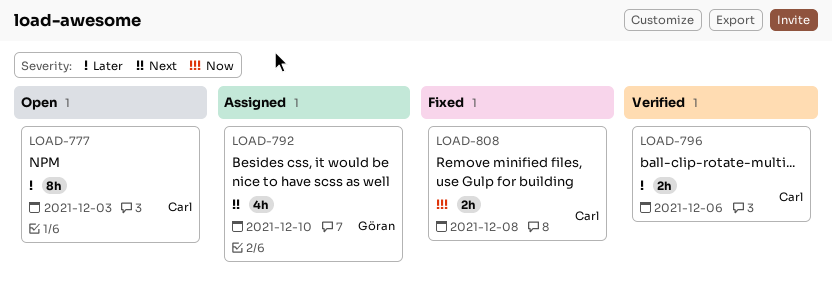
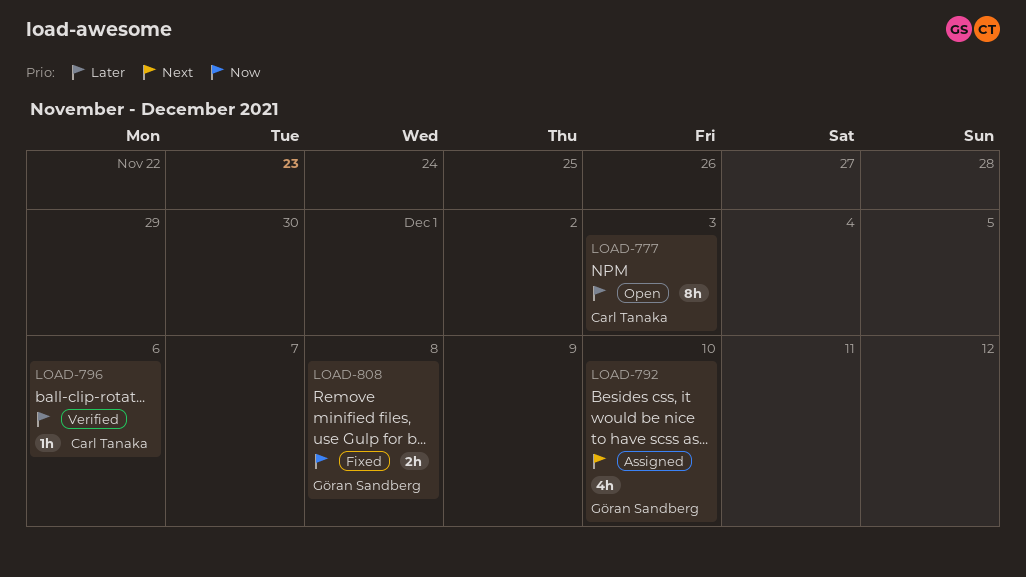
LOAD-796, estimate: 2h -> 1h
LOAD-808, owner: Carl Tanaka -> Göran Sandberg

